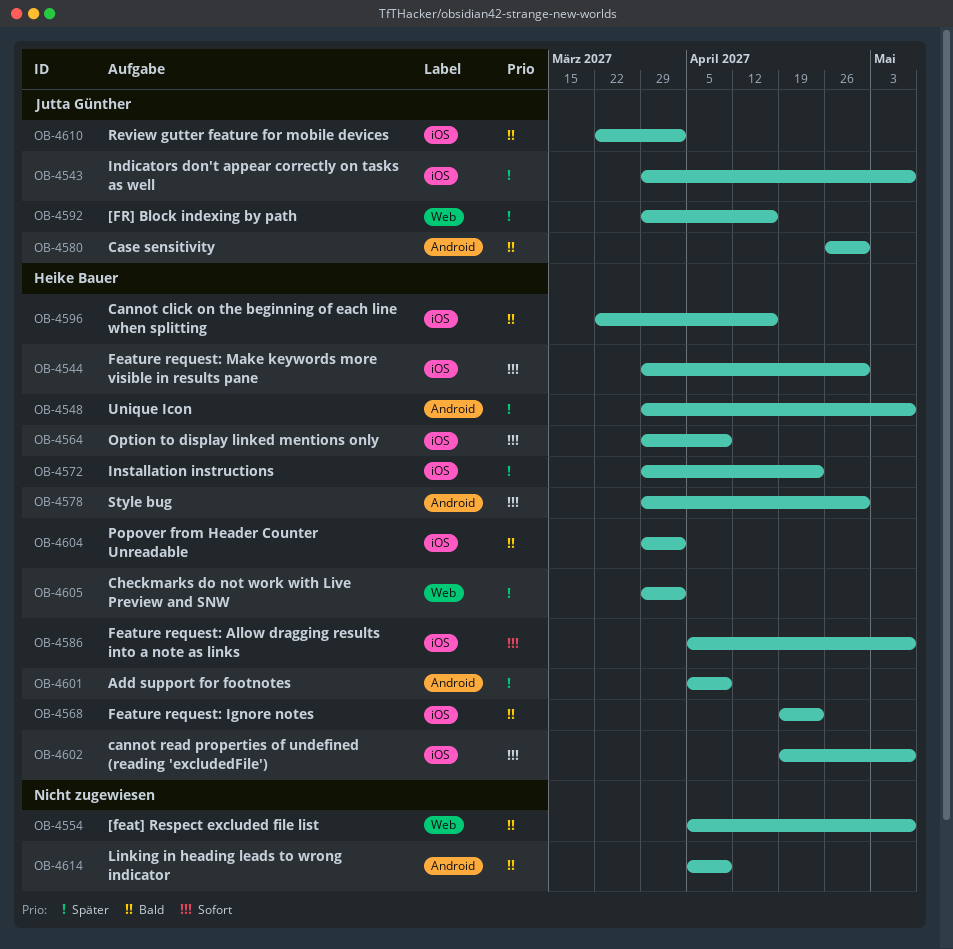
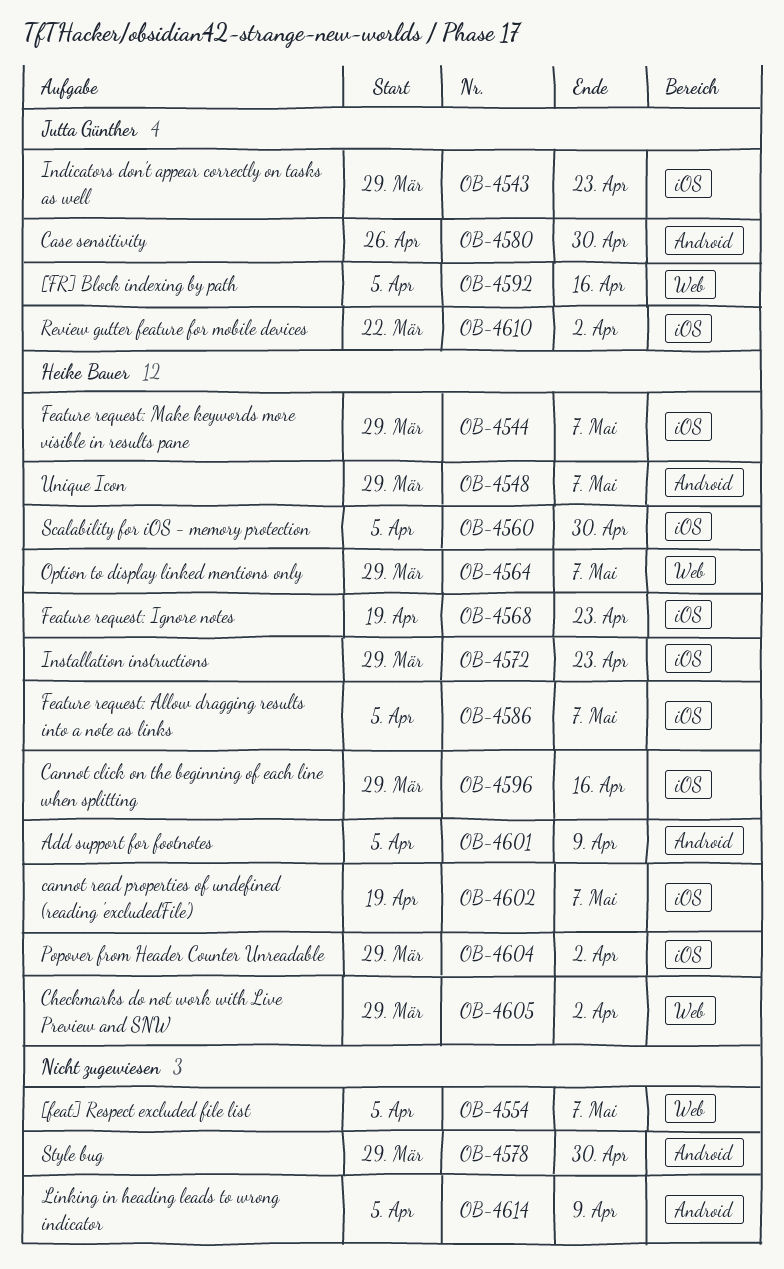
OB-4543, due: May 7 -> Apr 23
OB-4544, due: Apr 30 -> May 7
OB-4560: none -> present
OB-4564, label: iOS -> Web
OB-4564, due: Apr 9 -> May 7
OB-4578, owner: Heike Bauer -> none
OB-4592, start: Mar 29 -> Apr 5
OB-4596, start: Mar 22 -> Mar 29

